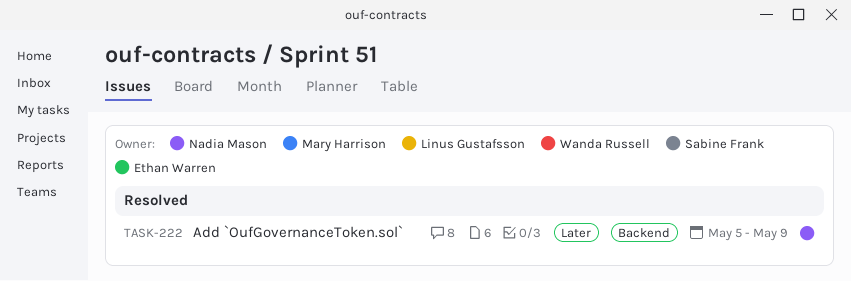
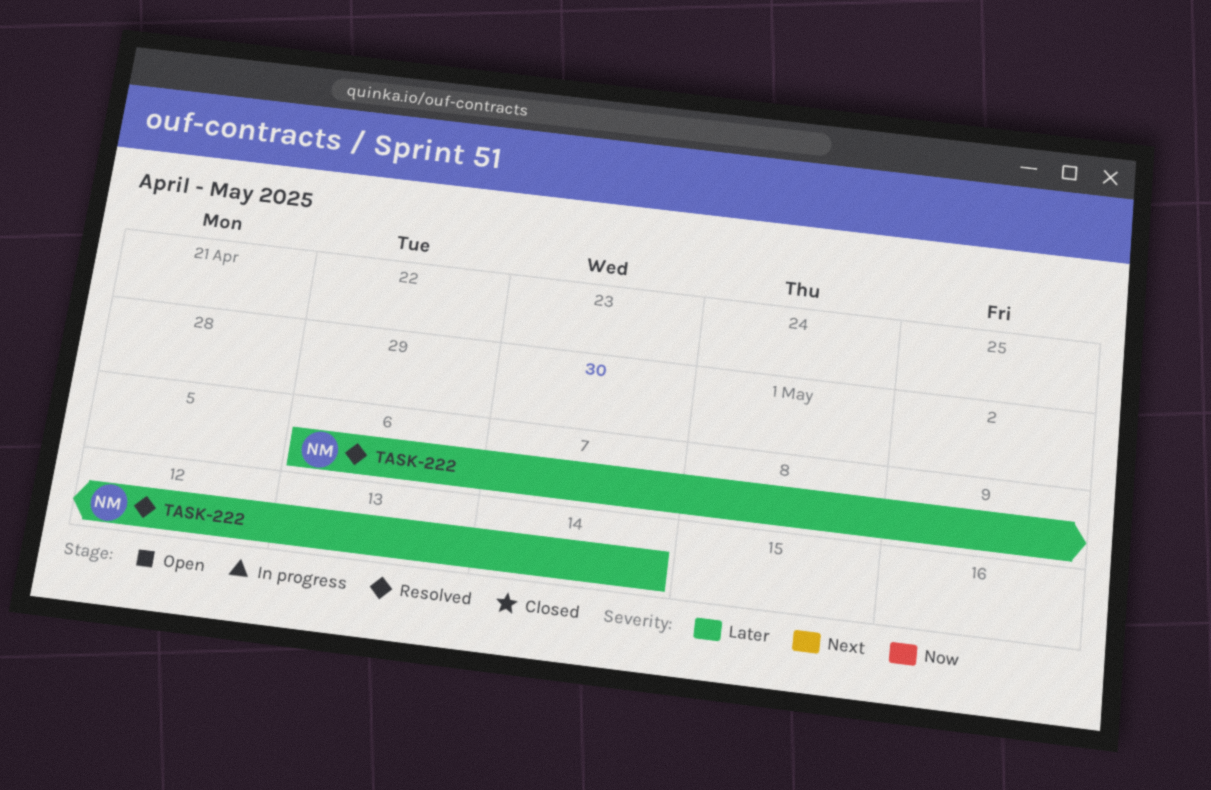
TASK-222, start: May 5 -> May 6
TASK-222, due: May 9 -> May 14

